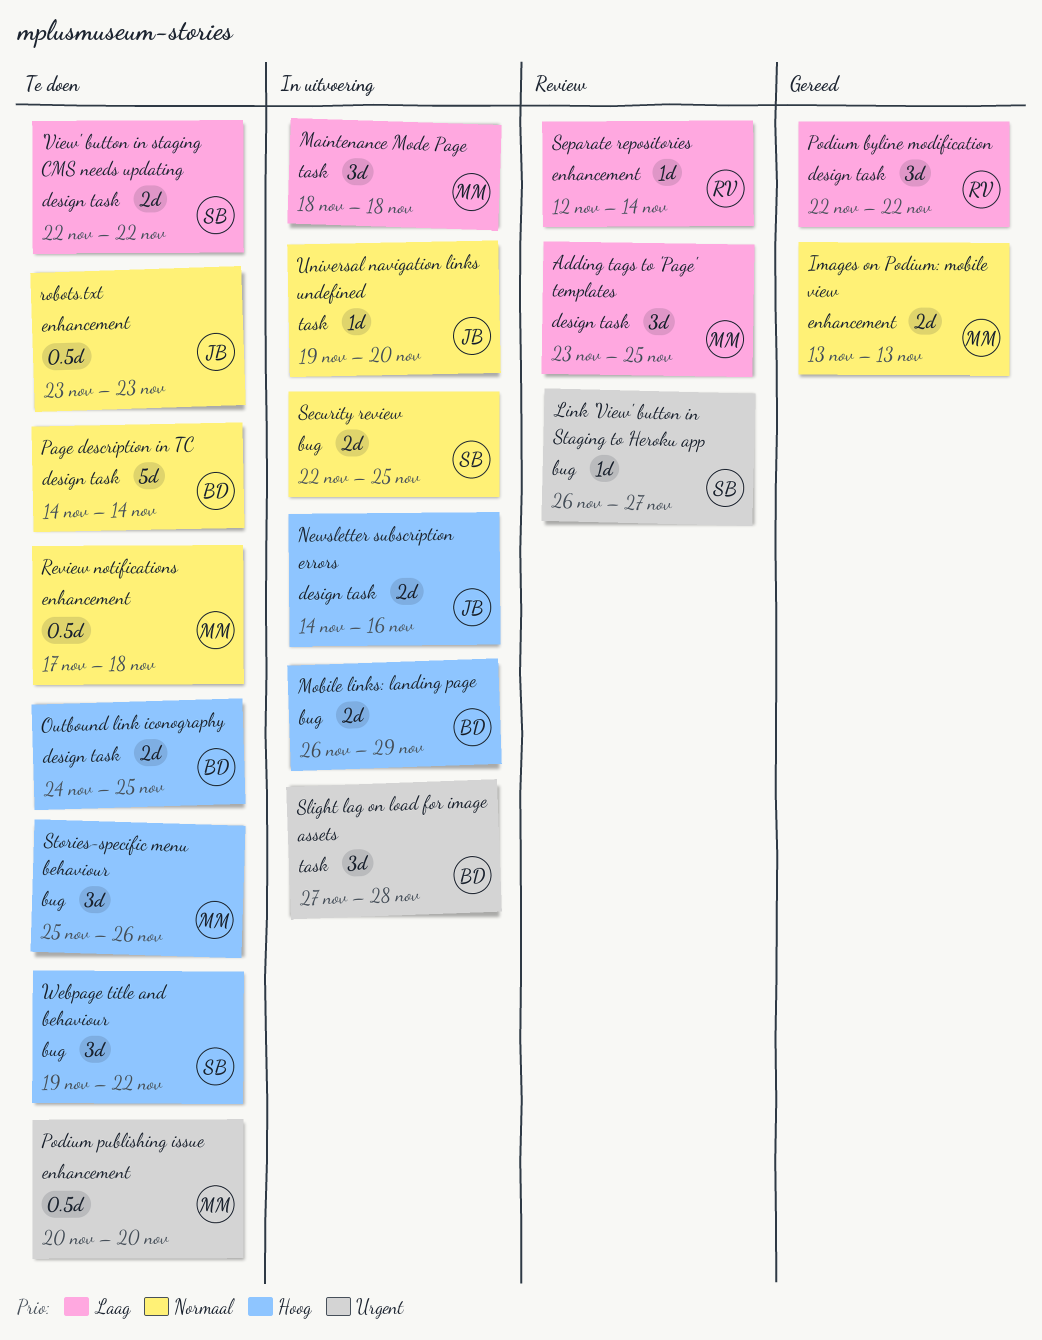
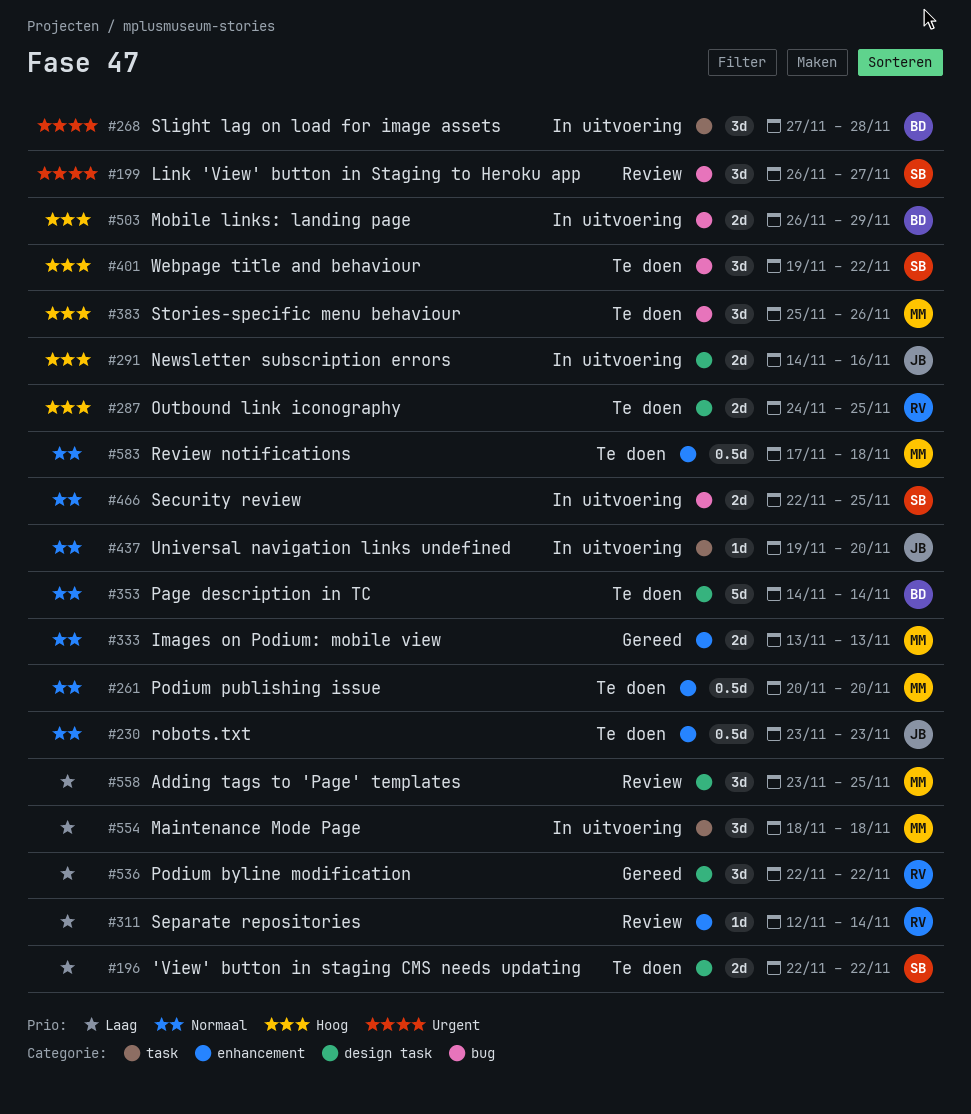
Link 'View' button in Staging to Heroku app, estimate: 1d -> 3d
Outbound link iconography, owner: BD -> RV
Podium publishing issue, priority: Urgent -> Normaal

